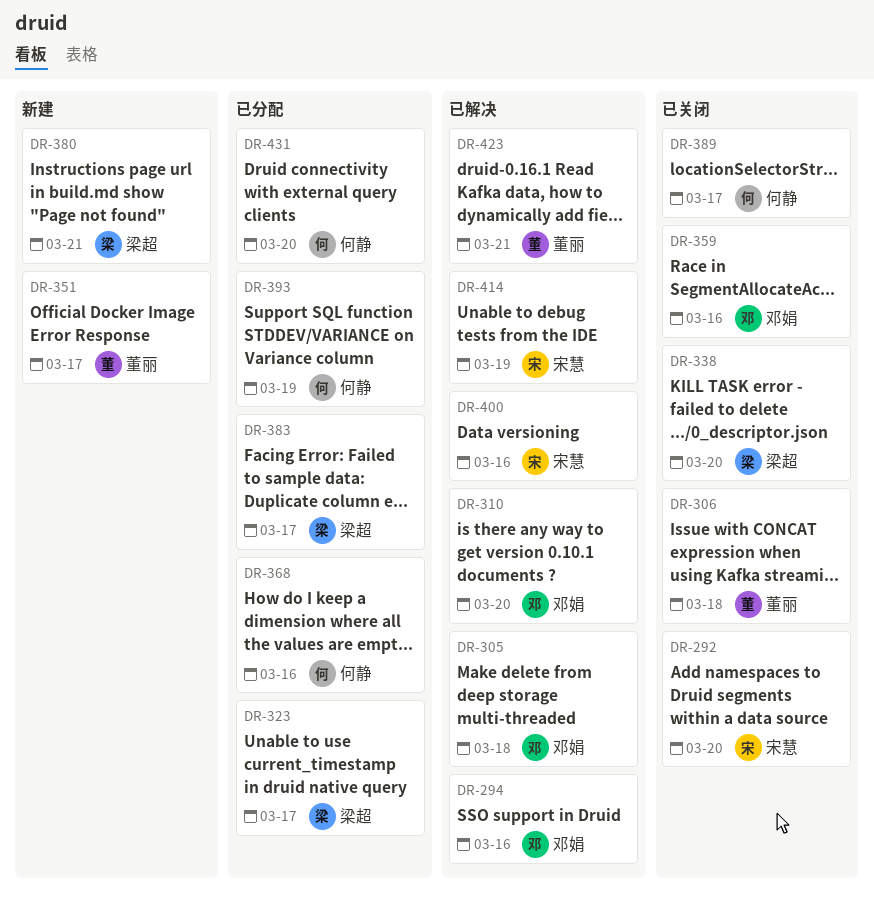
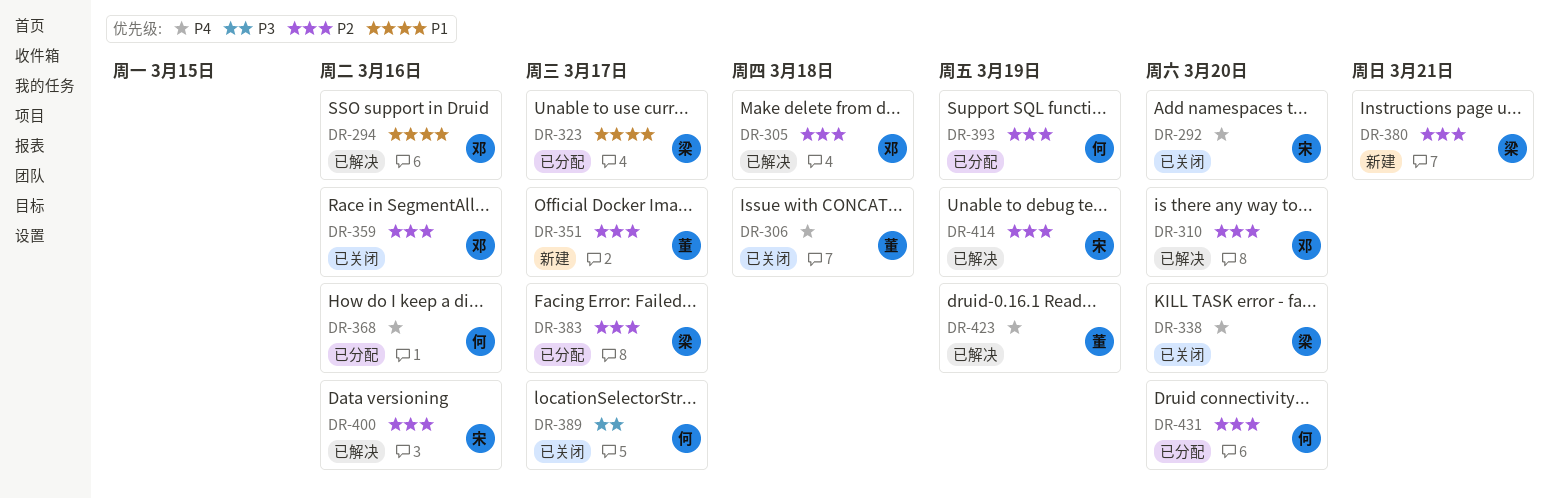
DR-423, due: Mar 21 -> Mar 19

